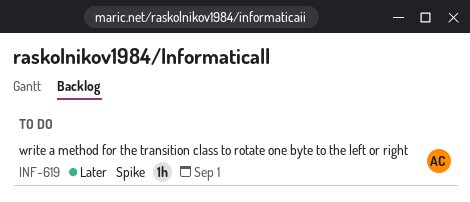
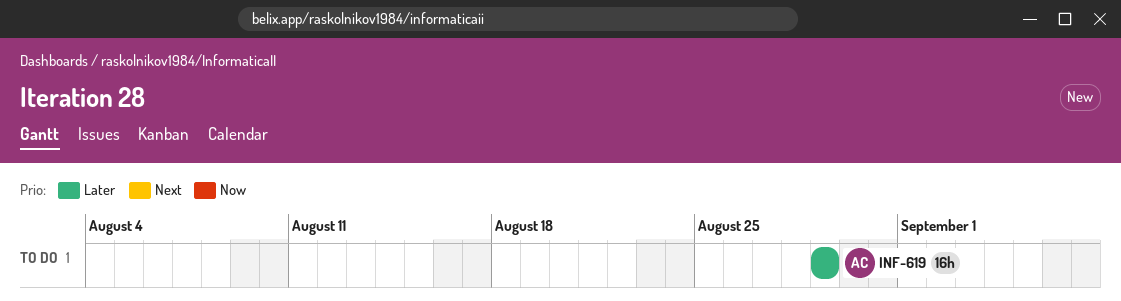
INF-619, estimate: 1h -> 16h
INF-619, due: Sep 1 -> Aug 29

